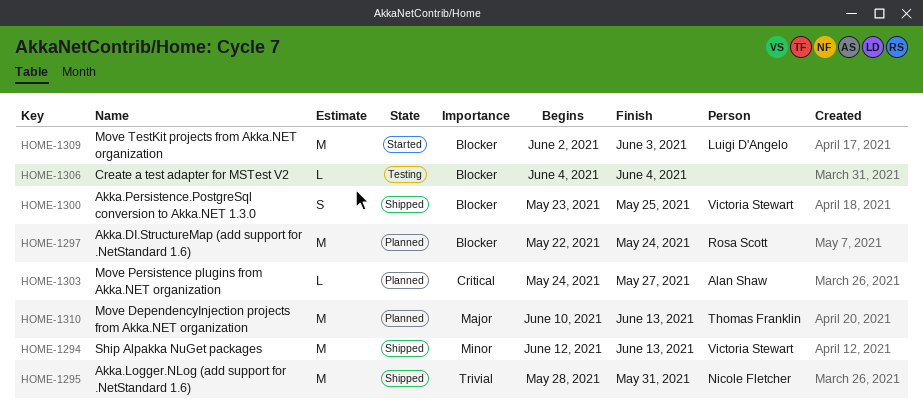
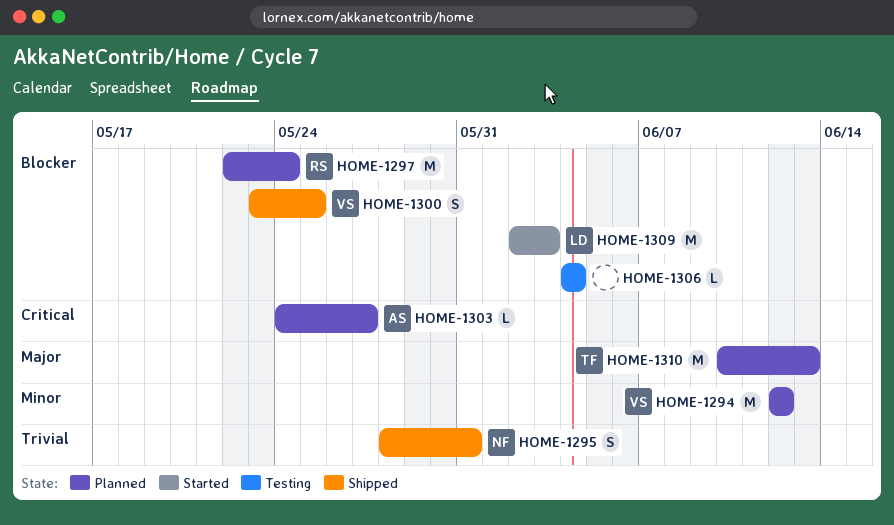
HOME-1294, status: Shipped -> Planned
HOME-1294, due: Jun 13 -> Jun 12
HOME-1295, estimate: M -> S

